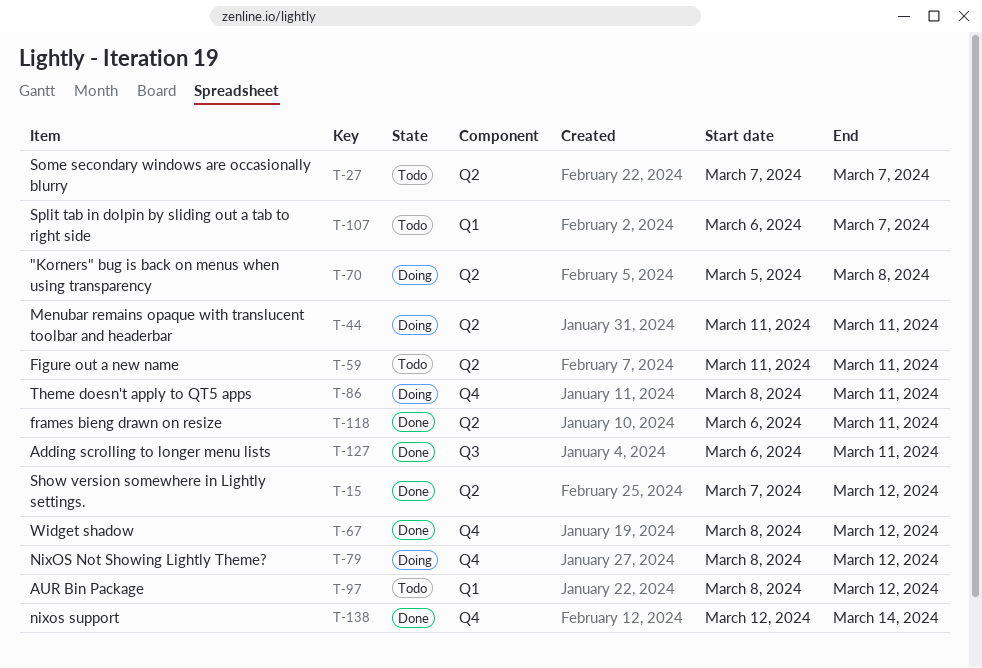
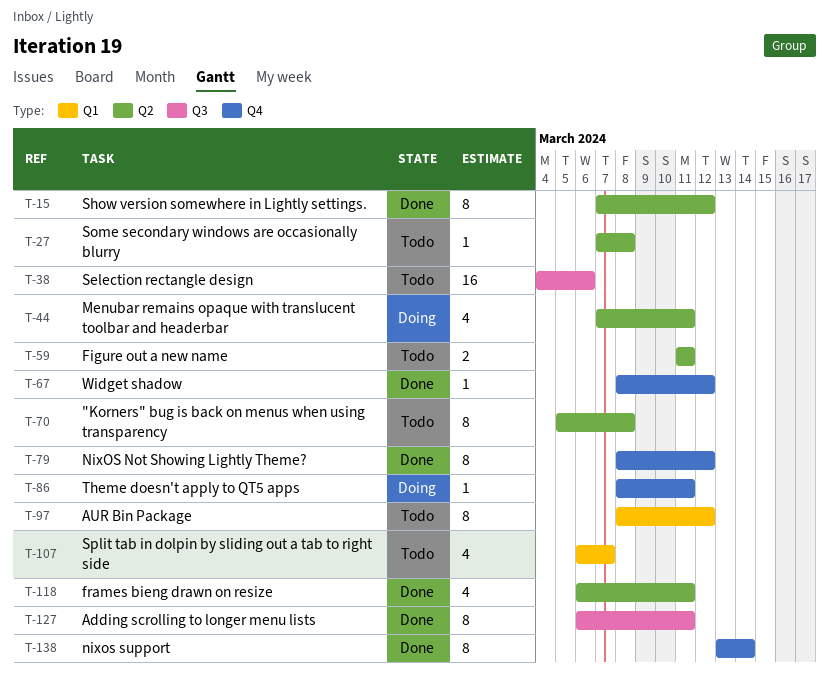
T-27, due: Mar 7 -> Mar 8
T-38: none -> present
T-44, start: Mar 11 -> Mar 7
T-70, status: Doing -> Todo
T-79, status: Doing -> Done
T-138, start: Mar 12 -> Mar 13

